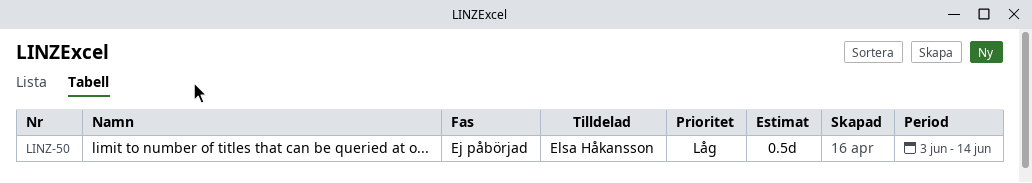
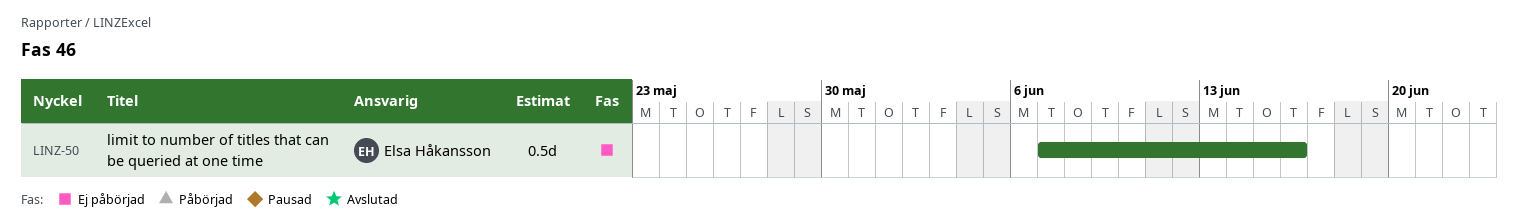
LINZ-50, start: Jun 3 -> Jun 7
LINZ-50, due: Jun 14 -> Jun 16

